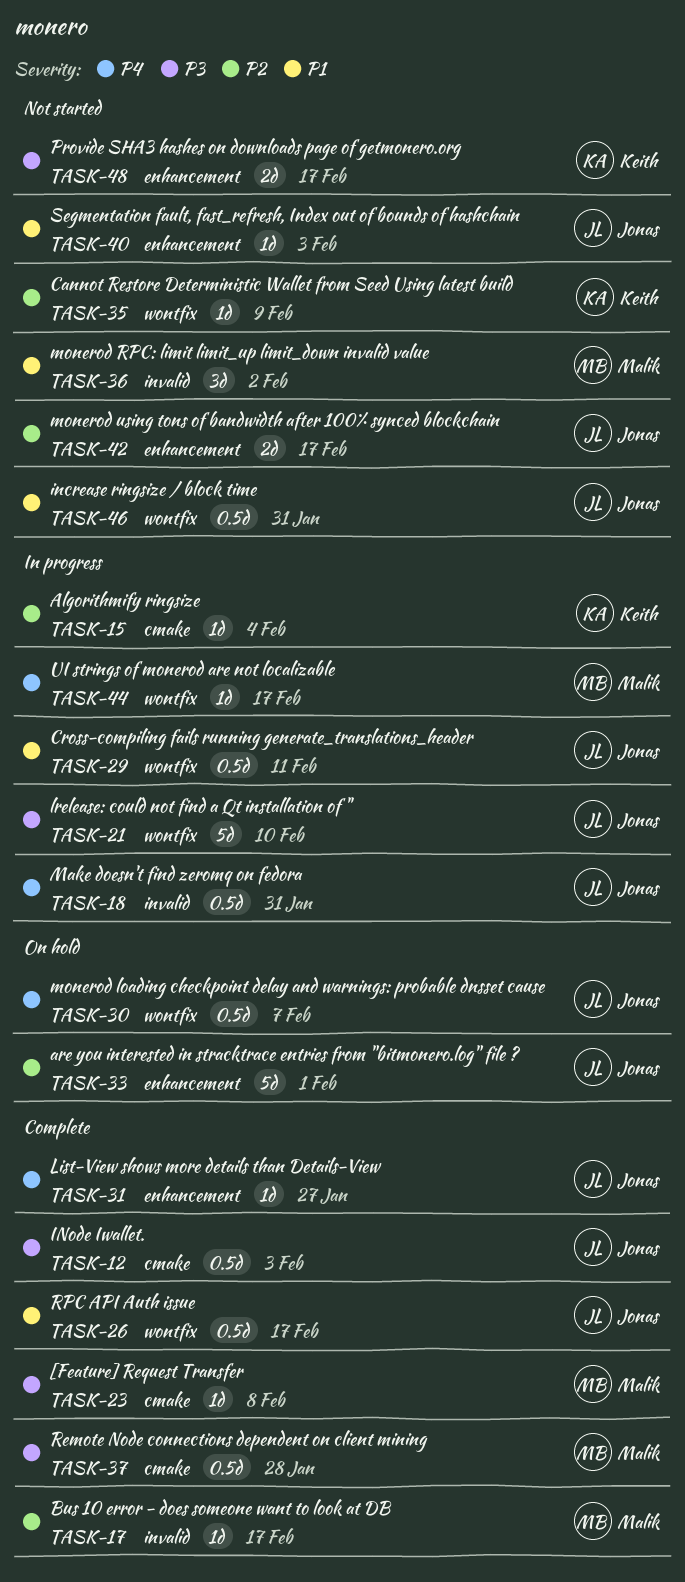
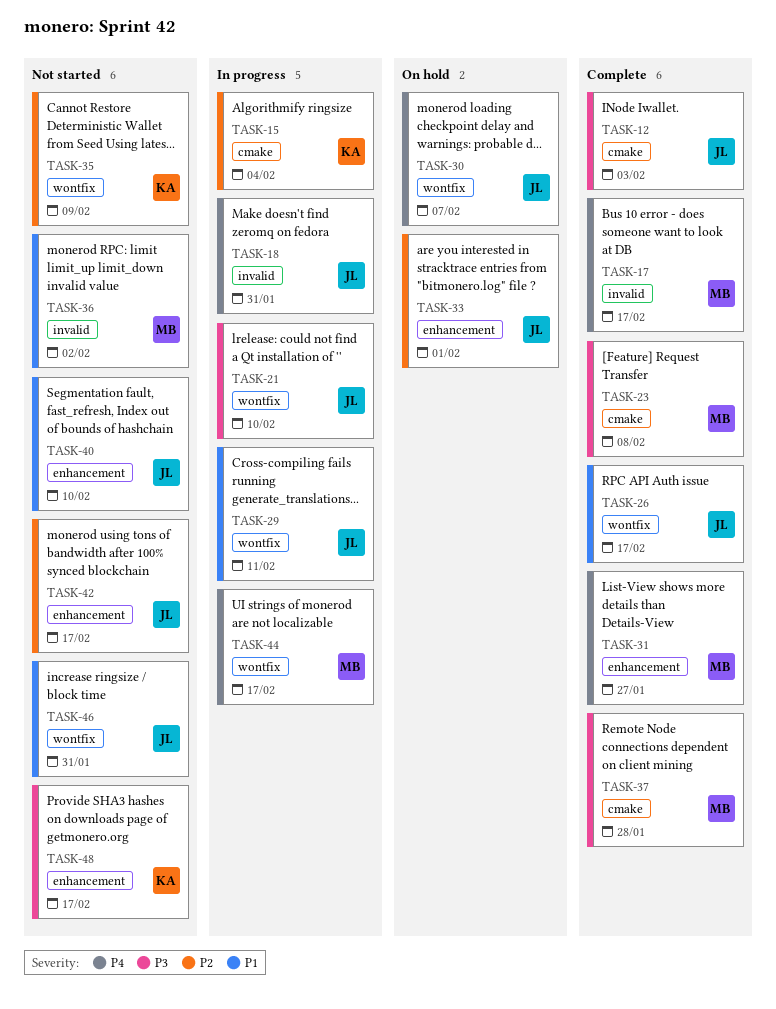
TASK-17, priority: P2 -> P4
TASK-31, owner: Jonas -> Malik
TASK-40, due: Feb 3 -> Feb 10

